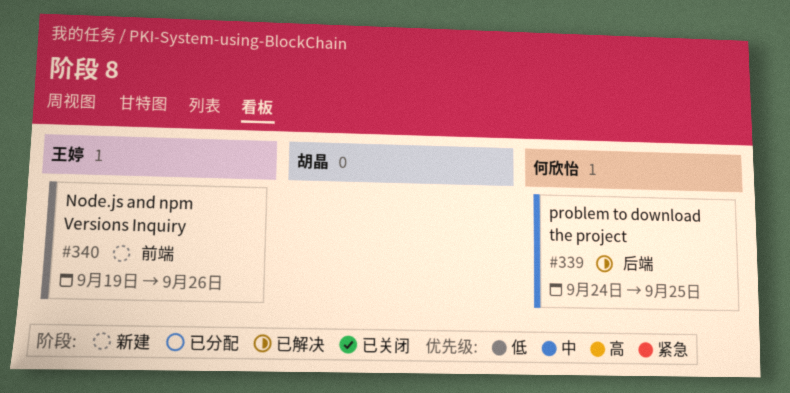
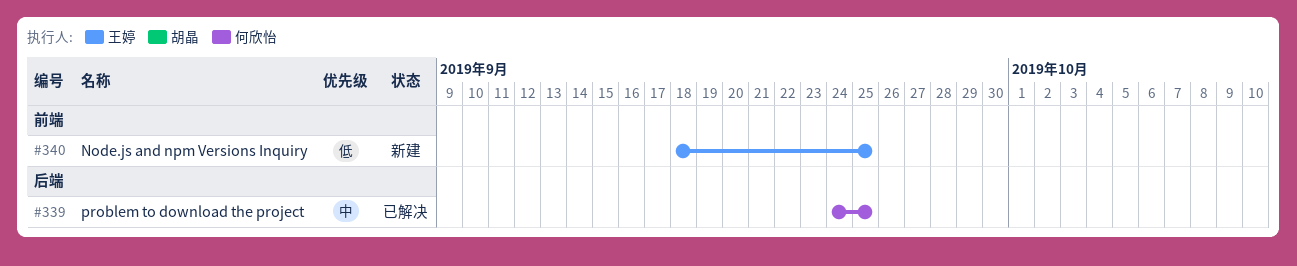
#340, start: Sep 19 -> Sep 18
#340, due: Sep 26 -> Sep 25

